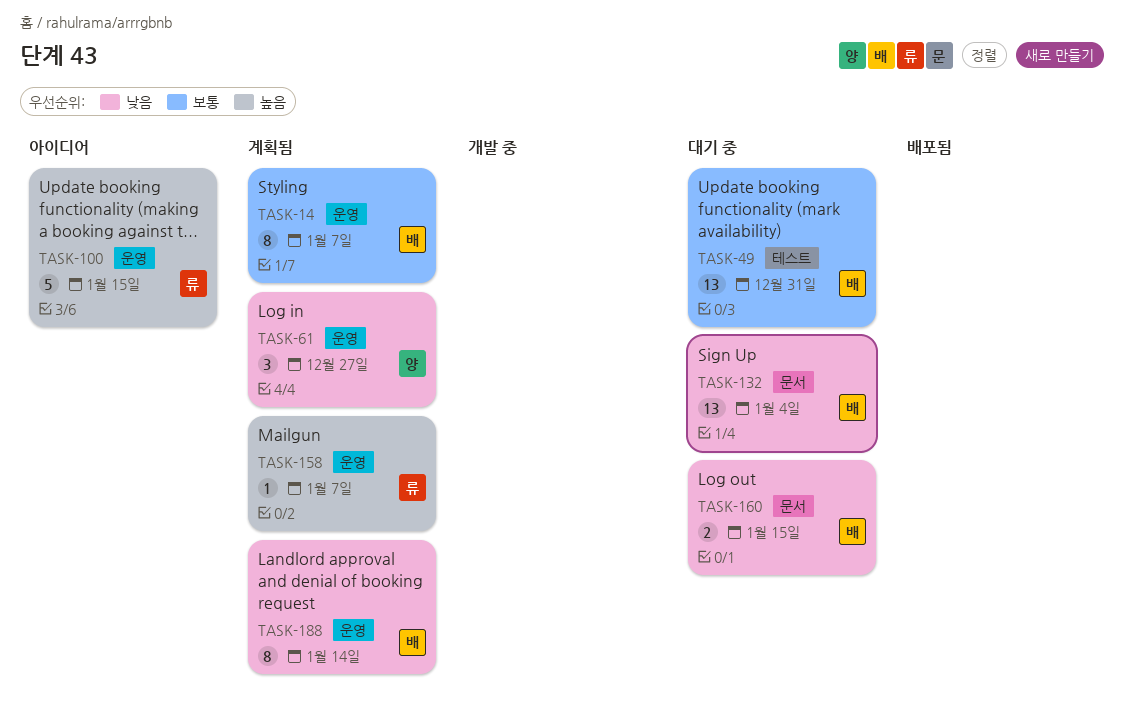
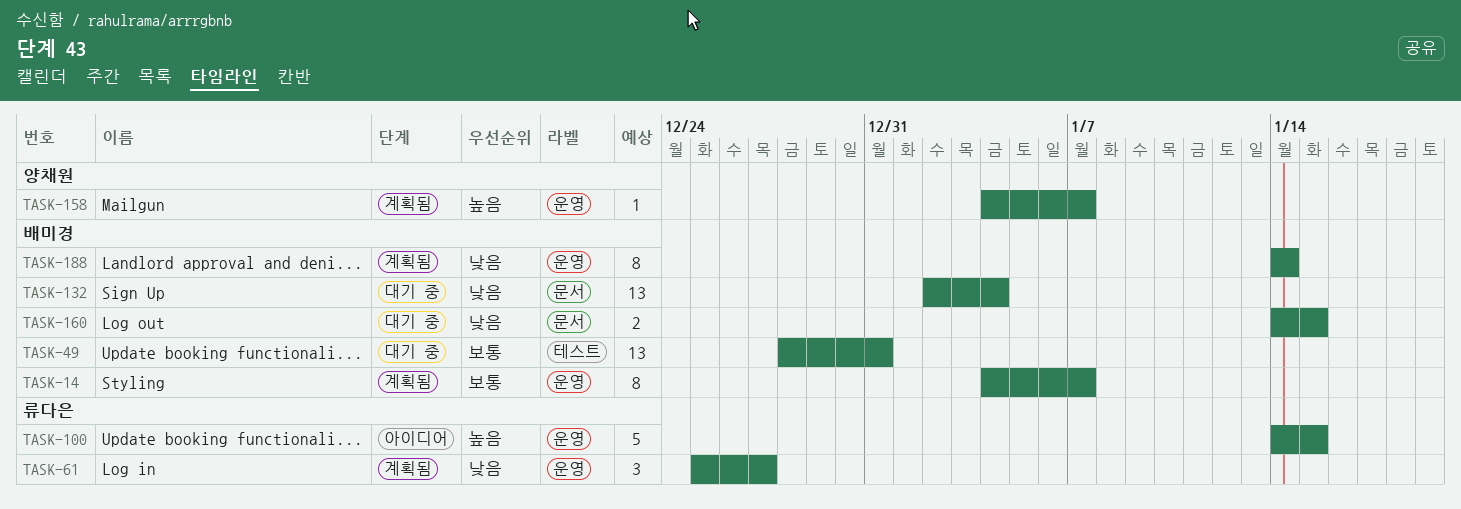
TASK-61, owner: 양채원 -> 류다은
TASK-158, owner: 류다은 -> 양채원

